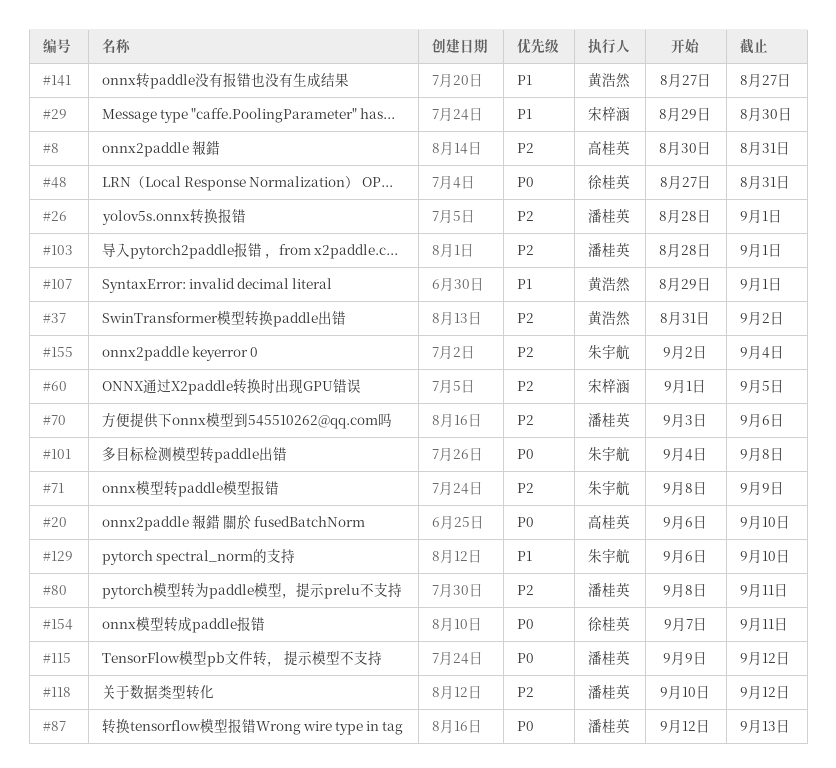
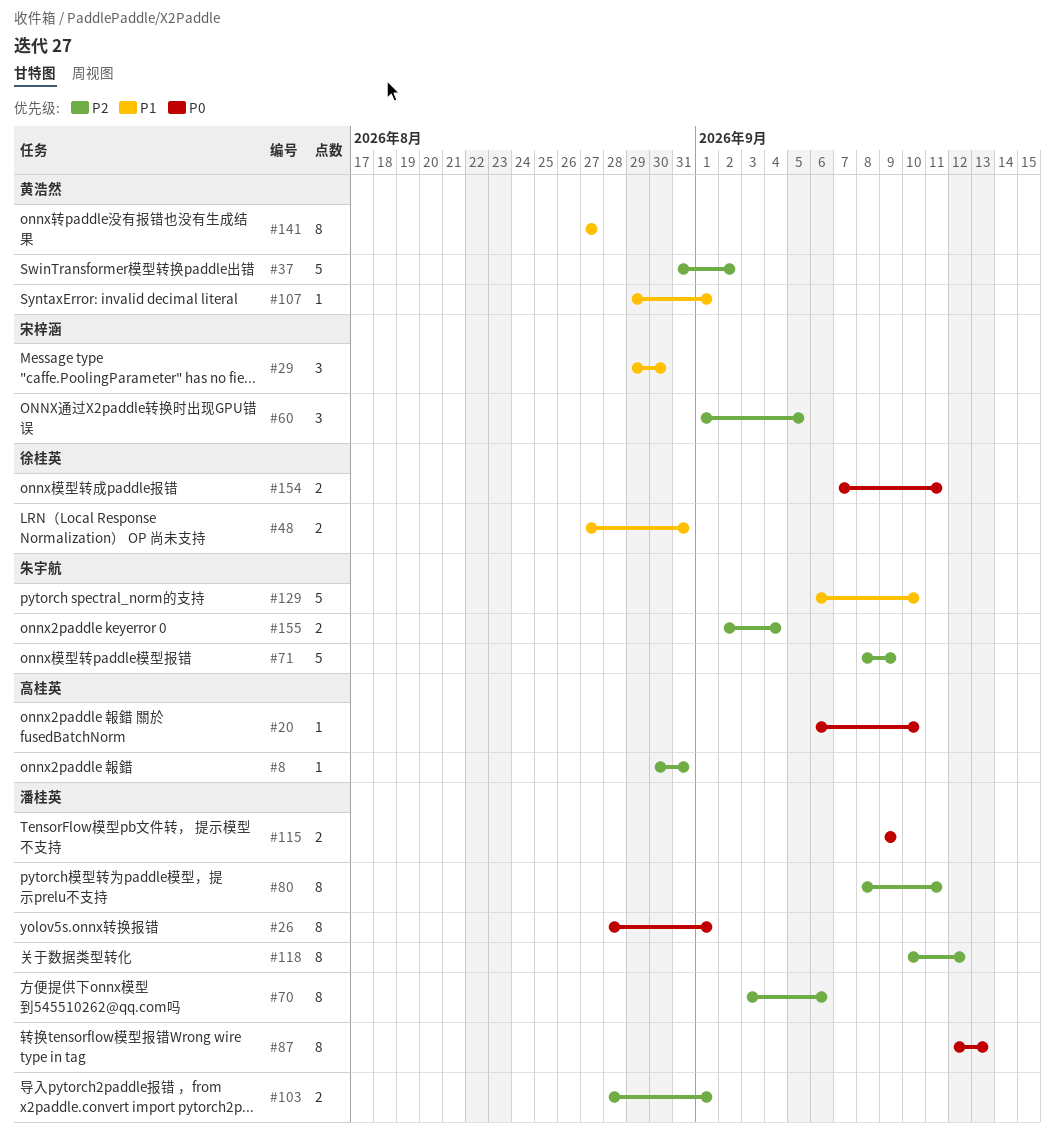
#26, priority: P2 -> P0
#48, priority: P0 -> P1
#101: present -> none
#115, due: Sep 12 -> Sep 9

